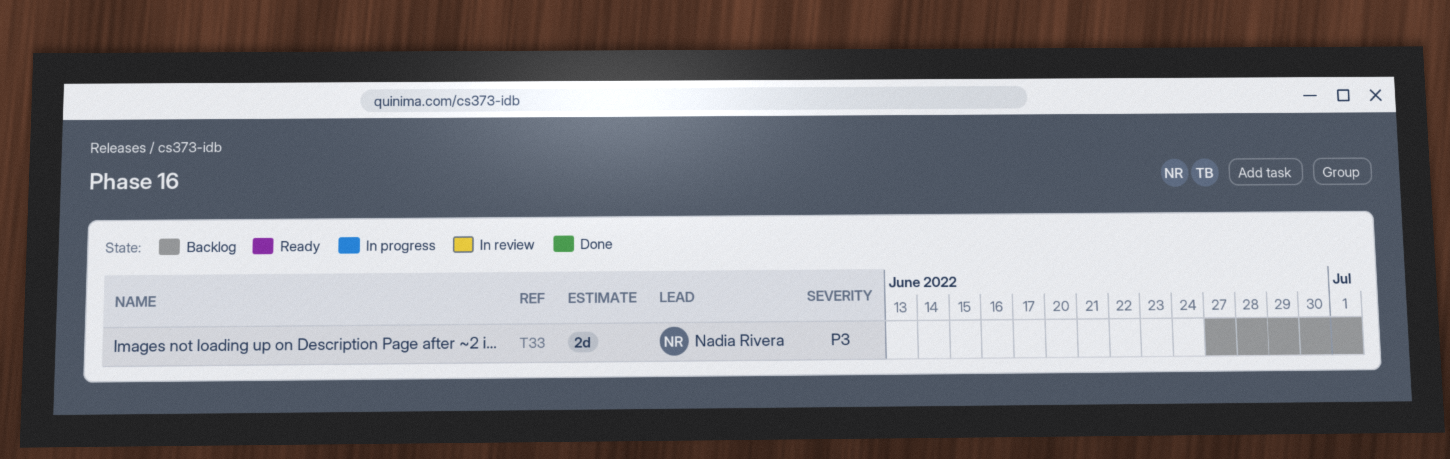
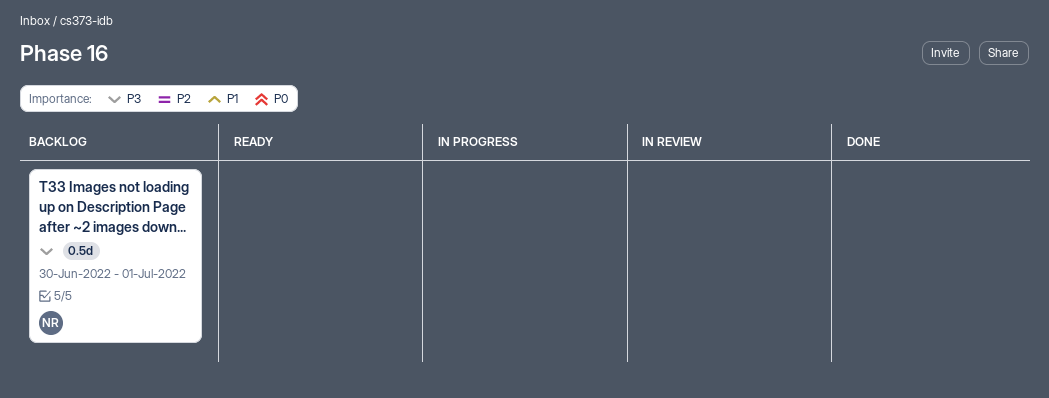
T33, estimate: 2d -> 0.5d
T33, start: Jun 27 -> Jun 30

